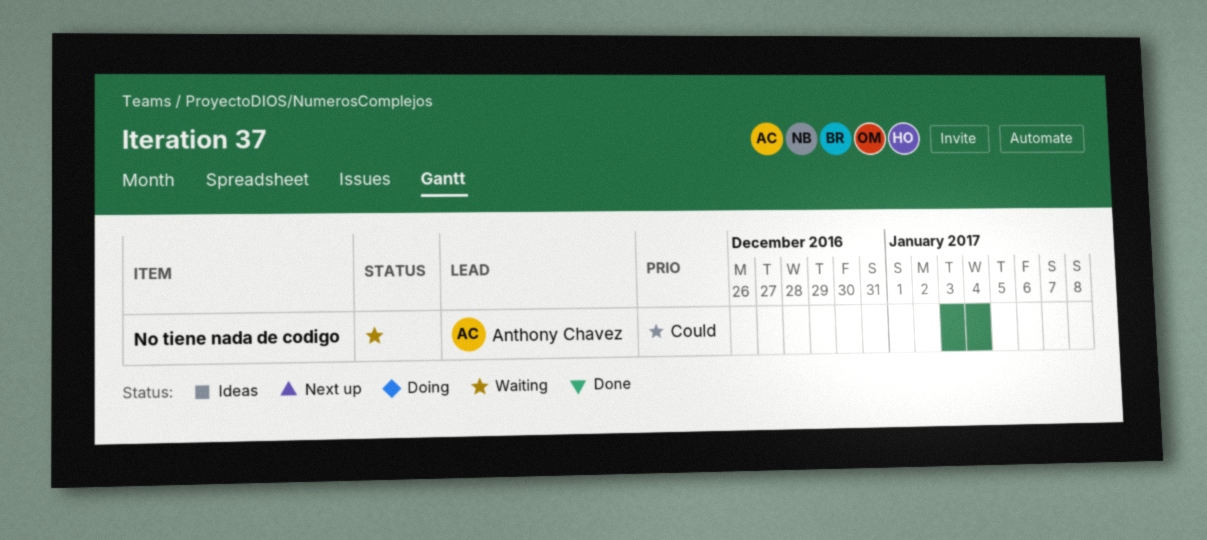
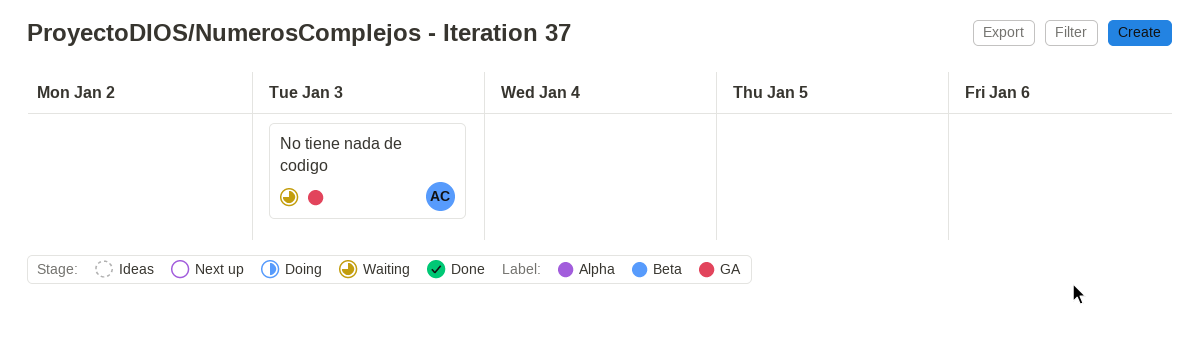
No tiene nada de codigo, due: Jan 4 -> Jan 3

